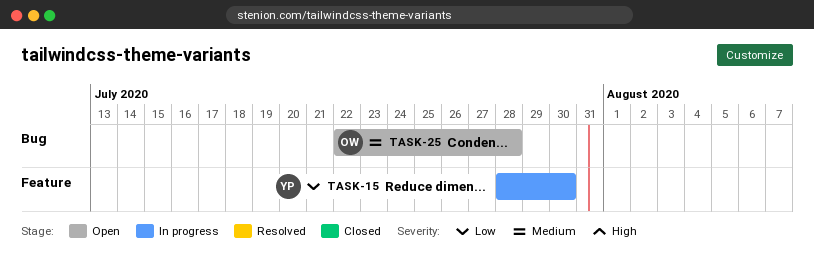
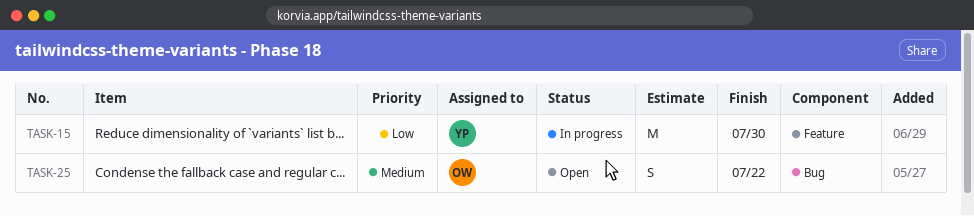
TASK-25, due: Jul 28 -> Jul 22

